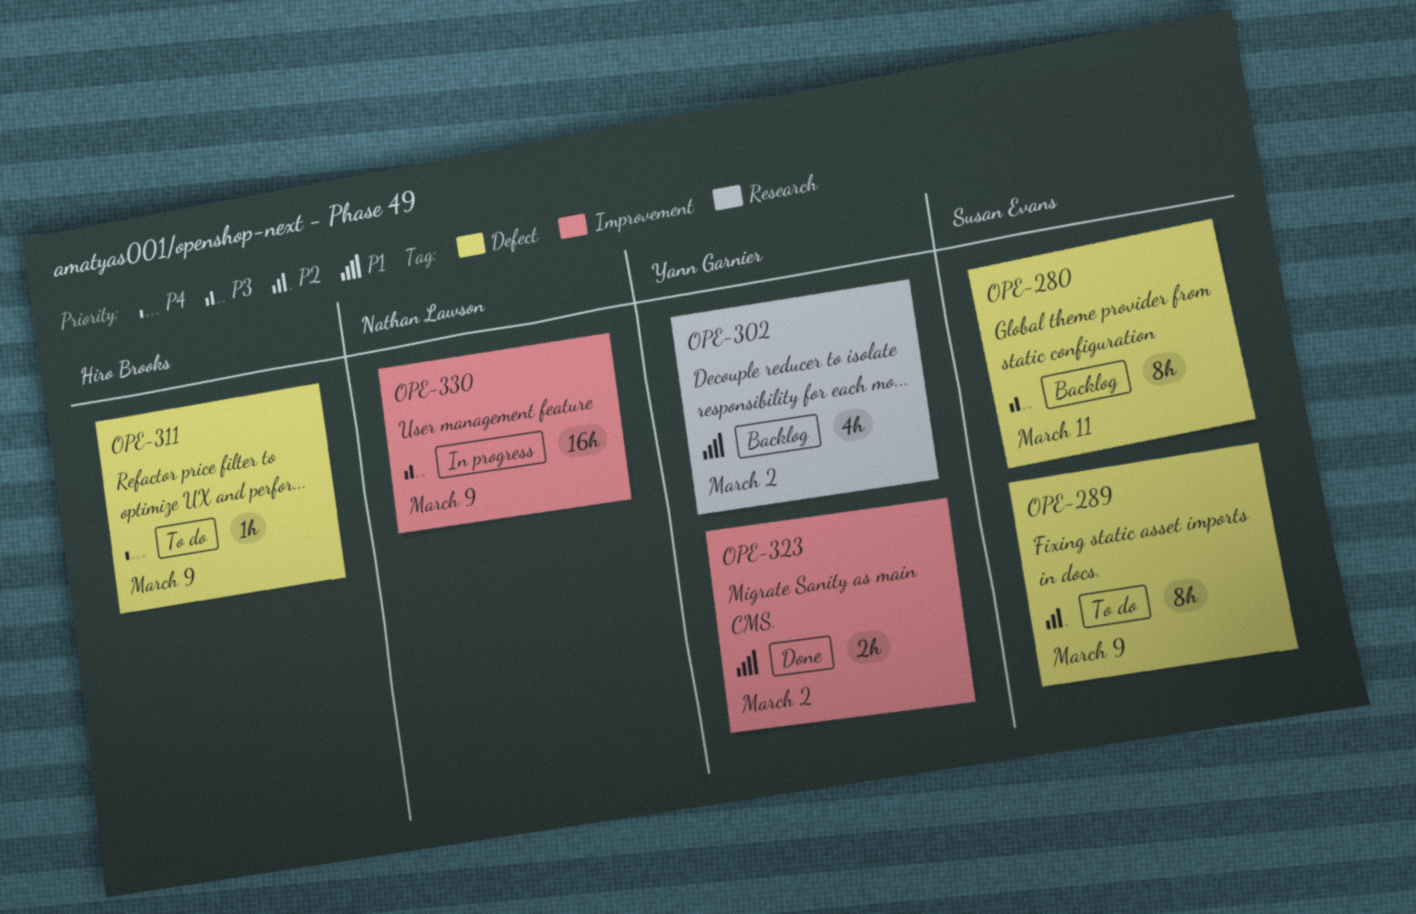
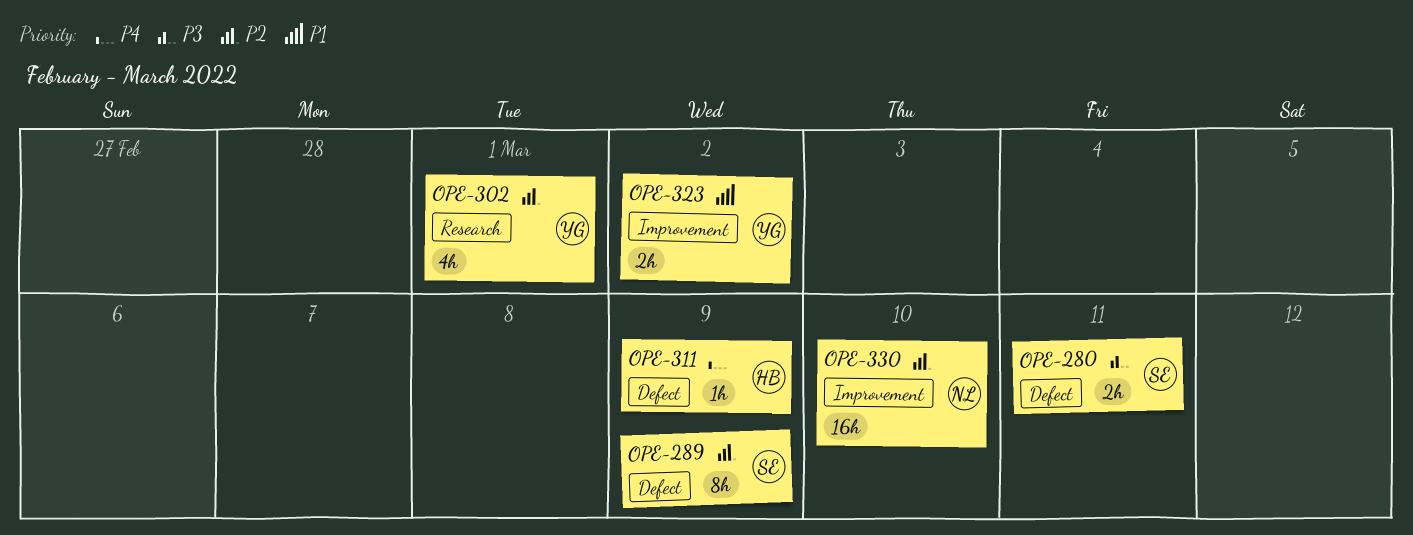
OPE-280, estimate: 8h -> 2h
OPE-302, priority: P1 -> P2
OPE-302, due: Mar 2 -> Mar 1
OPE-330, priority: P3 -> P2
OPE-330, due: Mar 9 -> Mar 10

